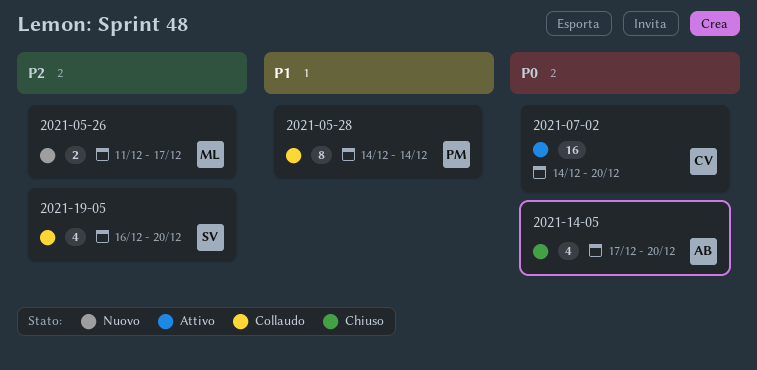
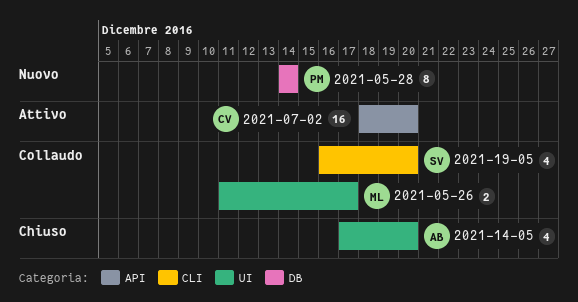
2021-05-26, status: Nuovo -> Collaudo
2021-05-28, status: Collaudo -> Nuovo
2021-07-02, start: Dec 14 -> Dec 18

